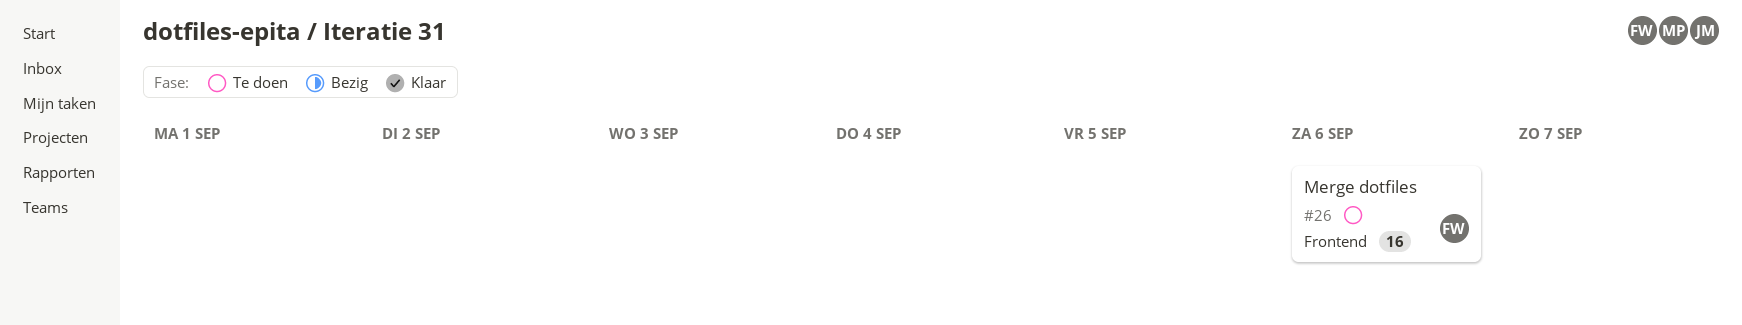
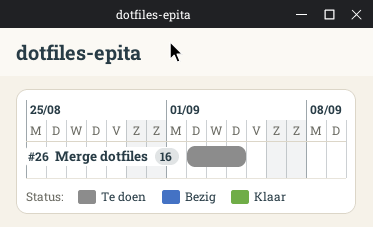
#26, due: Sep 6 -> Sep 4

